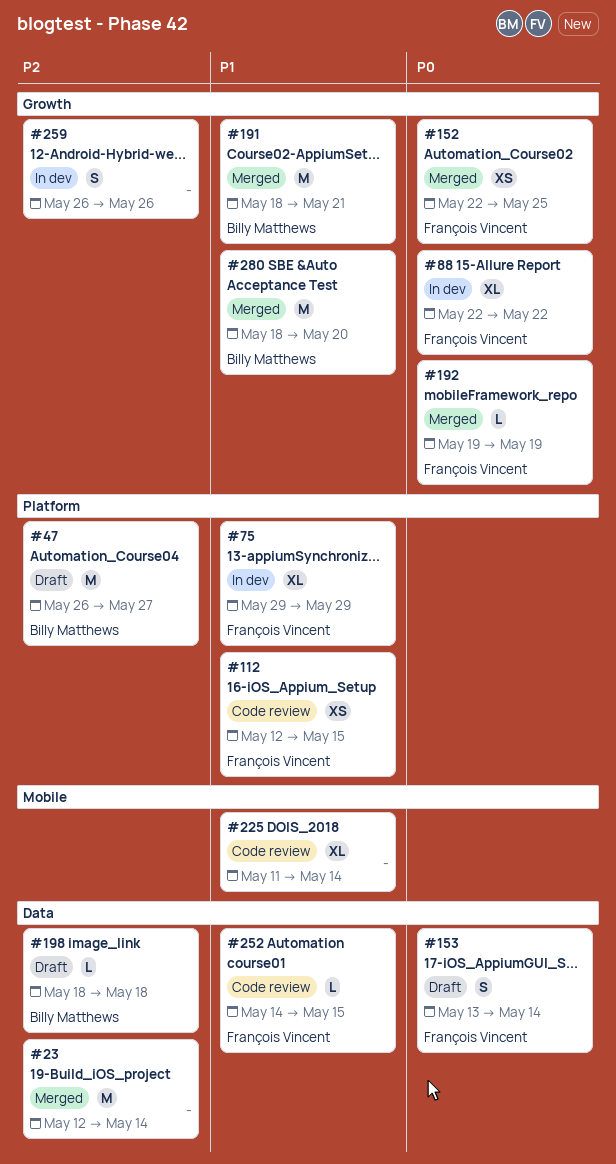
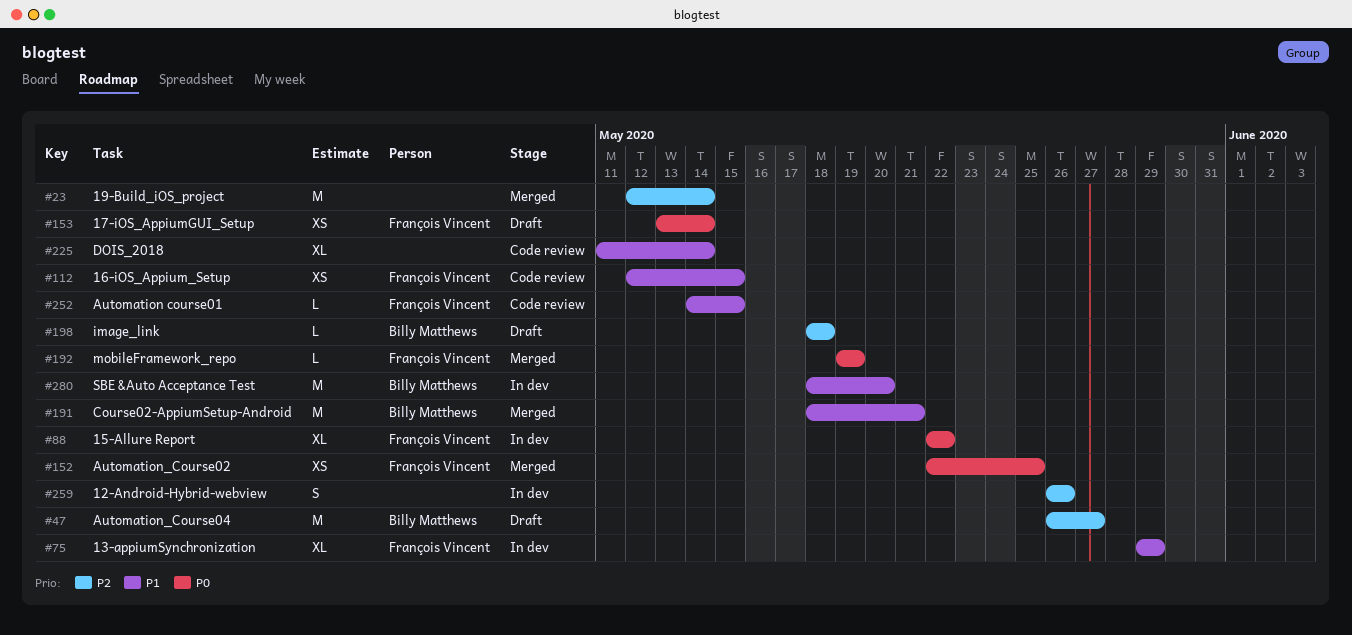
#153, estimate: S -> XS
#280, status: Merged -> In dev

